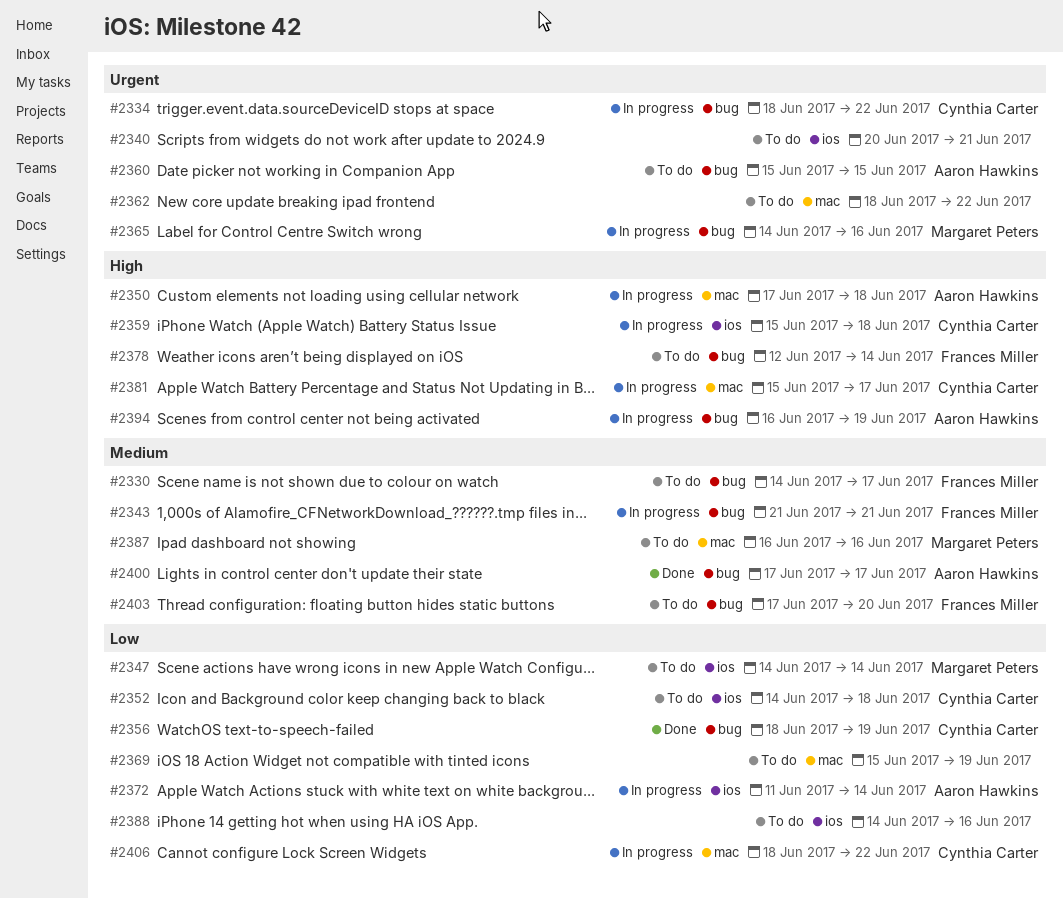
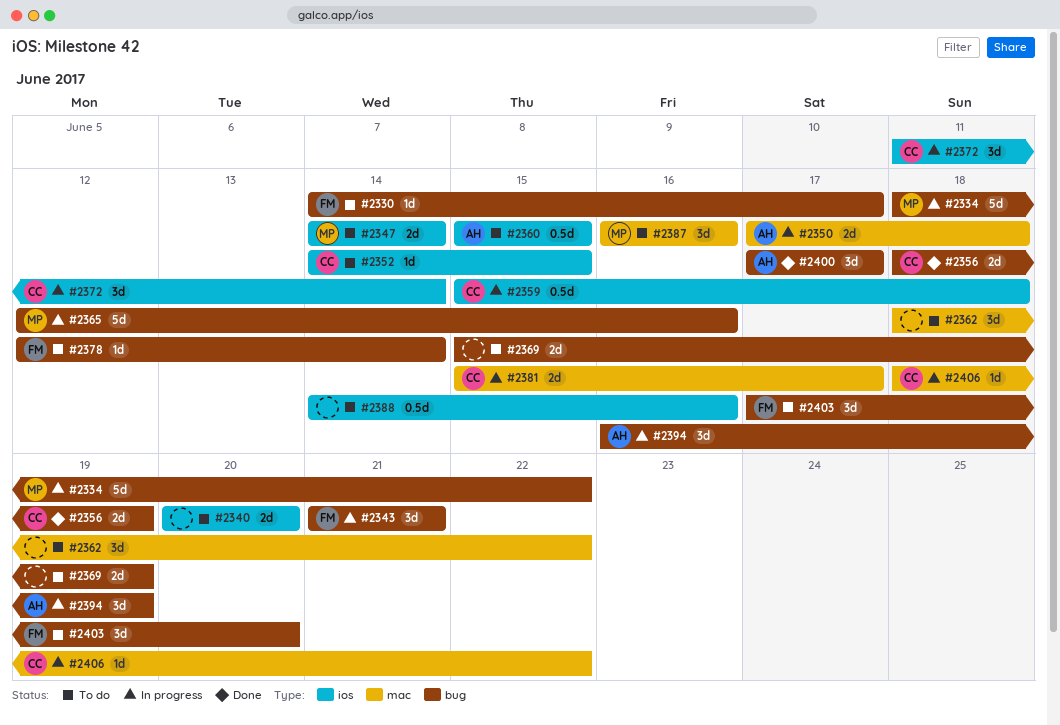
#2334, owner: Cynthia Carter -> Margaret Peters
#2340, due: Jun 21 -> Jun 20
#2352, due: Jun 18 -> Jun 15
#2360, label: bug -> ios
#2365, start: Jun 14 -> Jun 12
#2369, label: mac -> bug
#2372, owner: Aaron Hawkins -> Cynthia Carter

